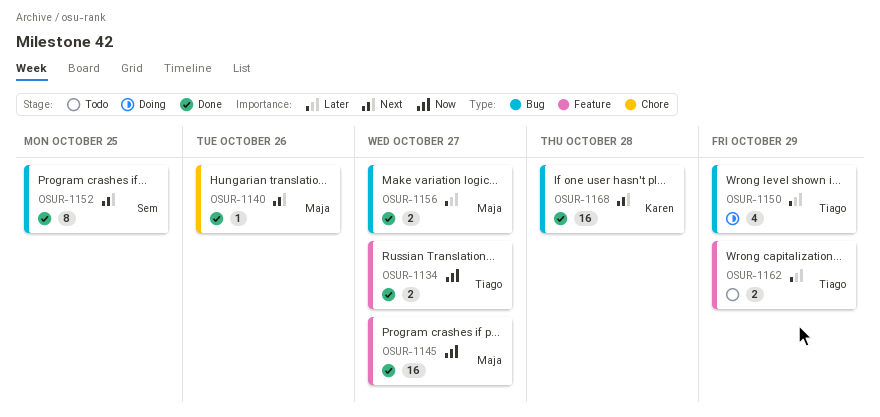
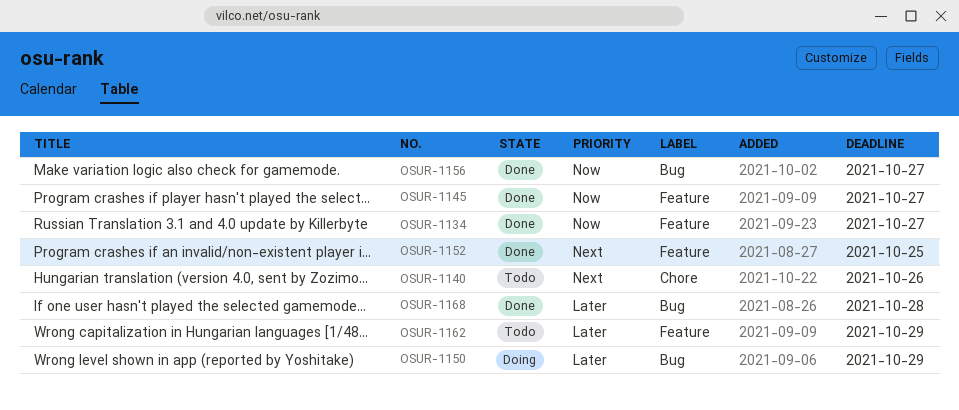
OSUR-1140, status: Done -> Todo
OSUR-1152, label: Bug -> Feature
OSUR-1156, priority: Later -> Now
OSUR-1168, priority: Next -> Later

